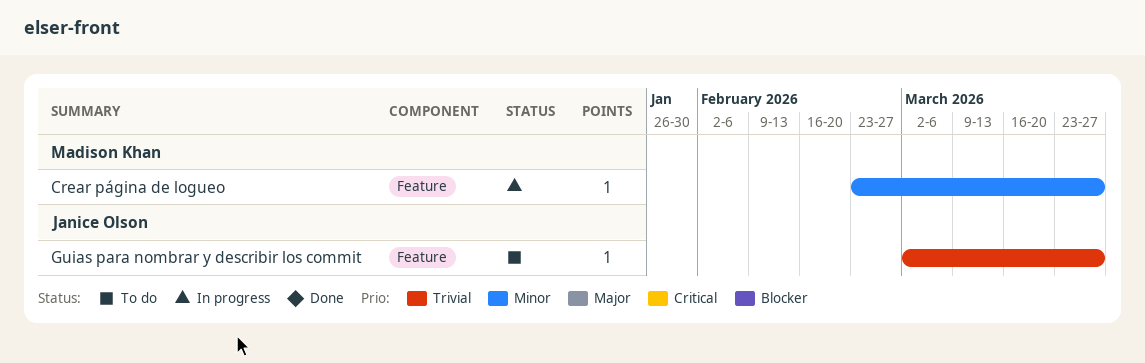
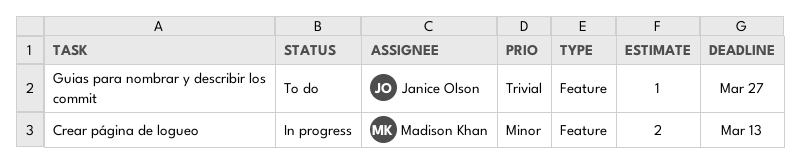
Crear página de logueo, estimate: 1 -> 2
Crear página de logueo, due: Mar 27 -> Mar 13

